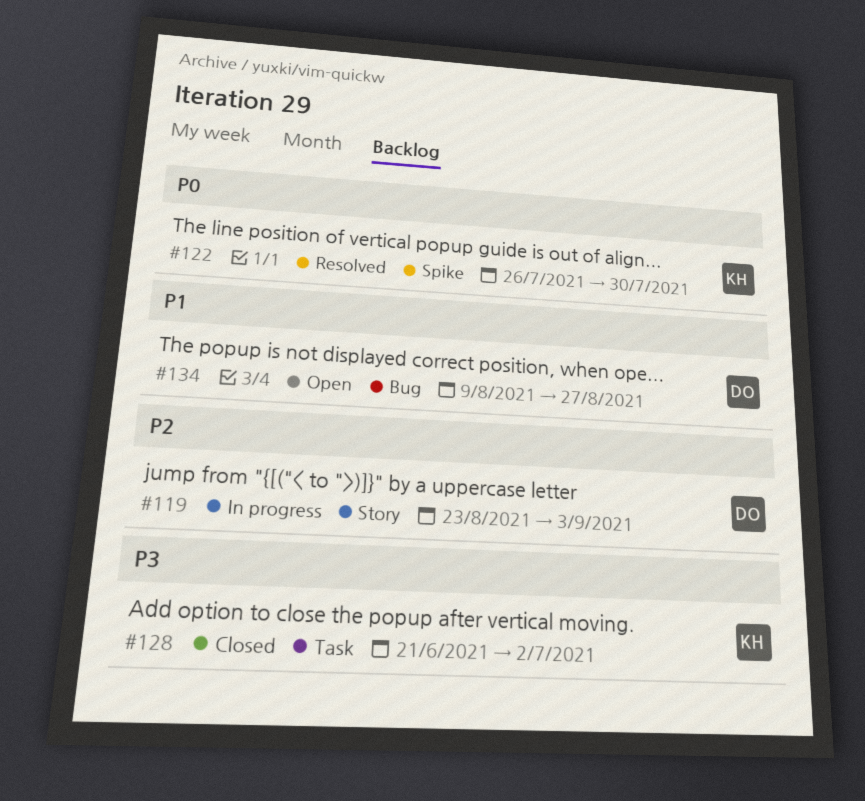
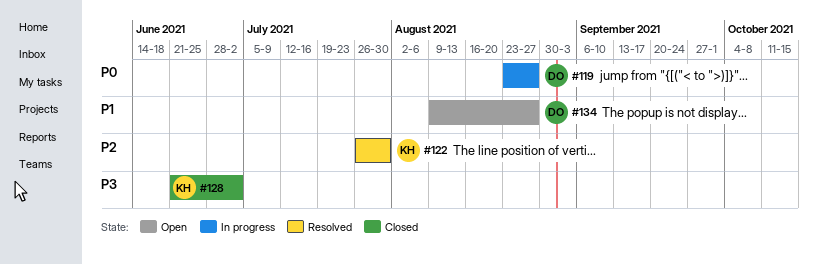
#119, priority: P2 -> P0
#119, due: Sep 3 -> Aug 27
#122, priority: P0 -> P2

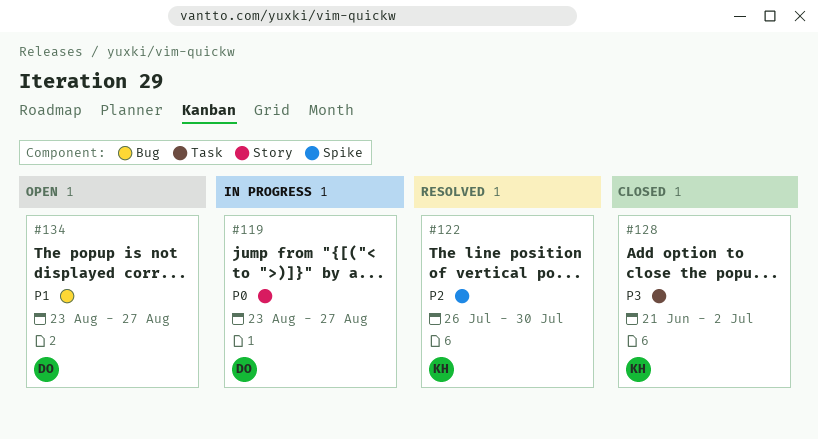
#134, start: Aug 9 -> Aug 23

